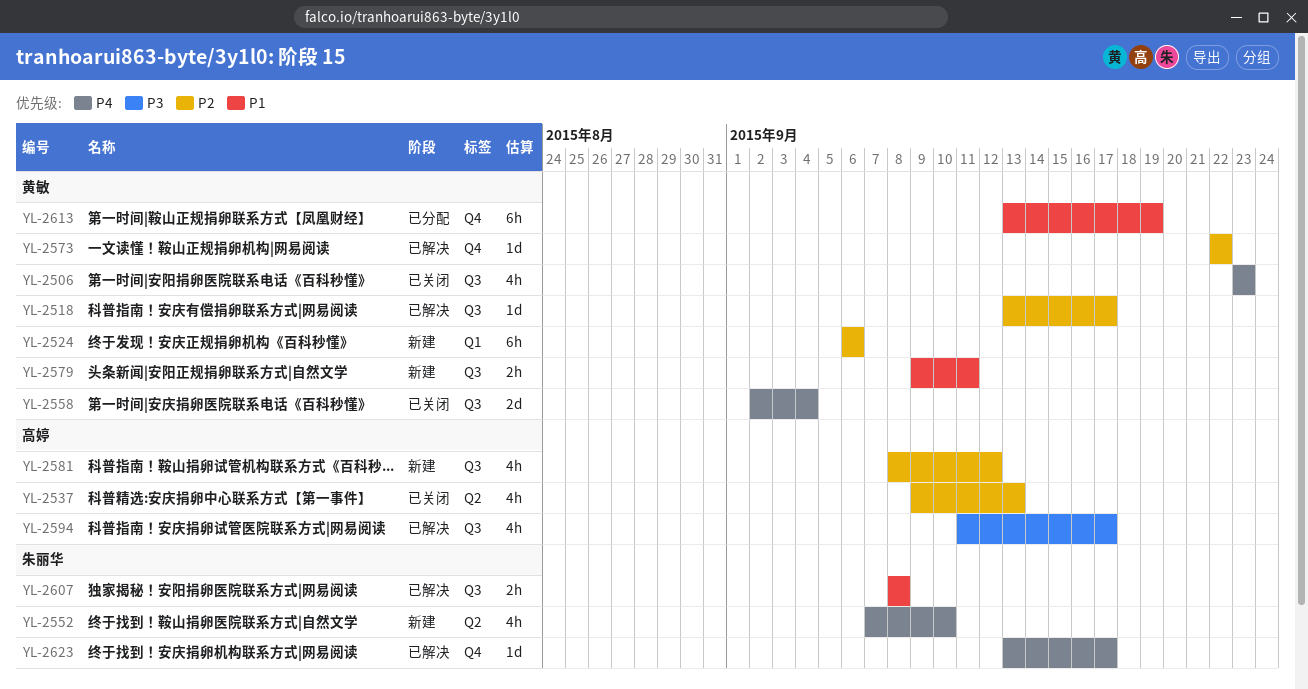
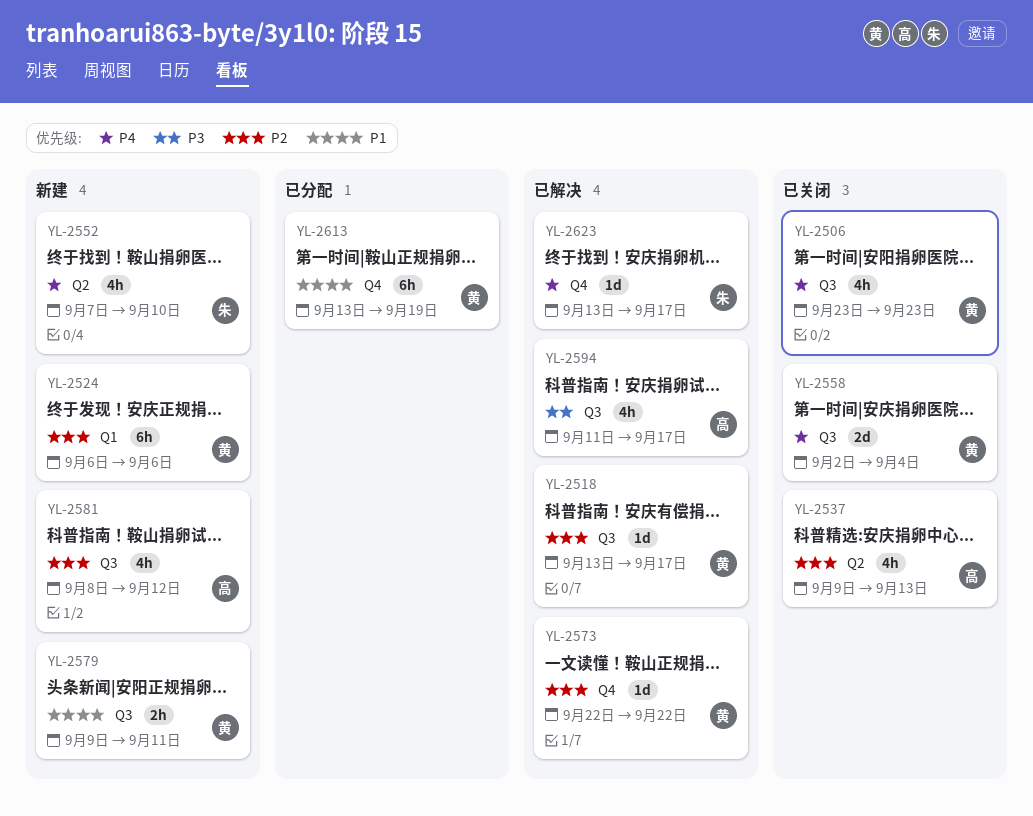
YL-2607: present -> none

